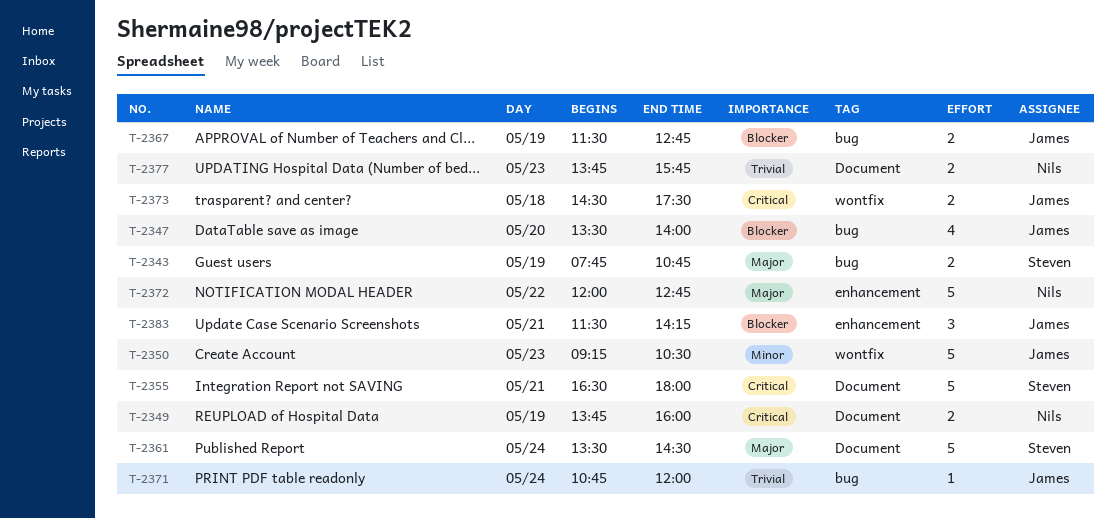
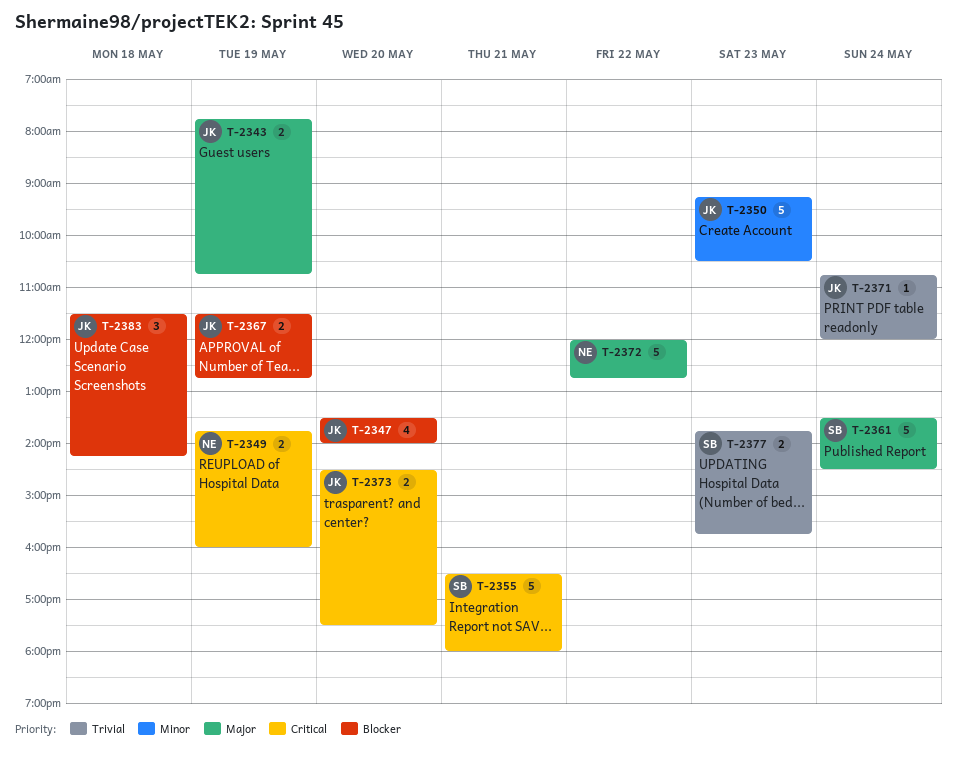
T-2343, owner: Steven -> James
T-2373, day: May 18 -> May 20
T-2377, owner: Nils -> Steven
T-2383, day: May 21 -> May 18

